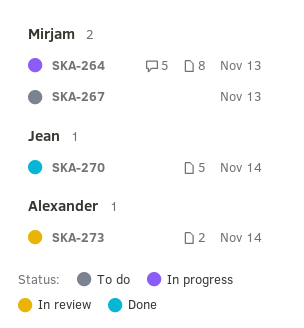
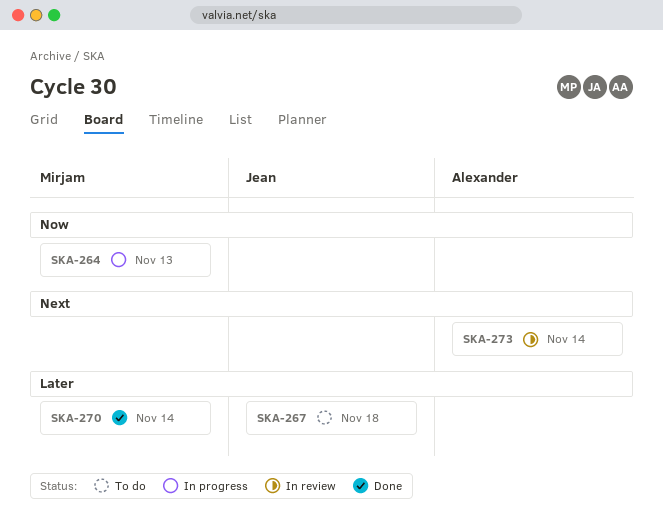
SKA-267, owner: Mirjam -> Jean
SKA-267, due: Nov 13 -> Nov 18
SKA-270, owner: Jean -> Mirjam

